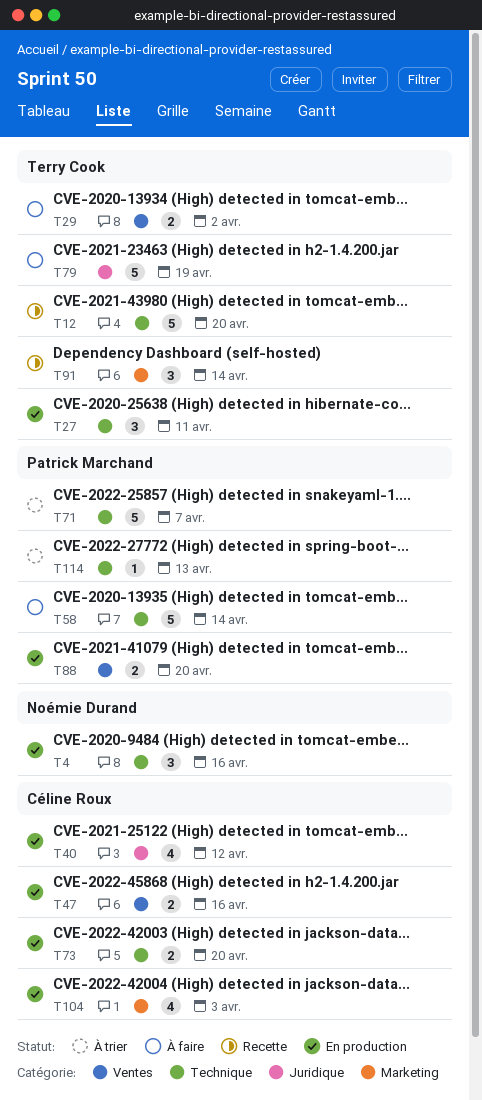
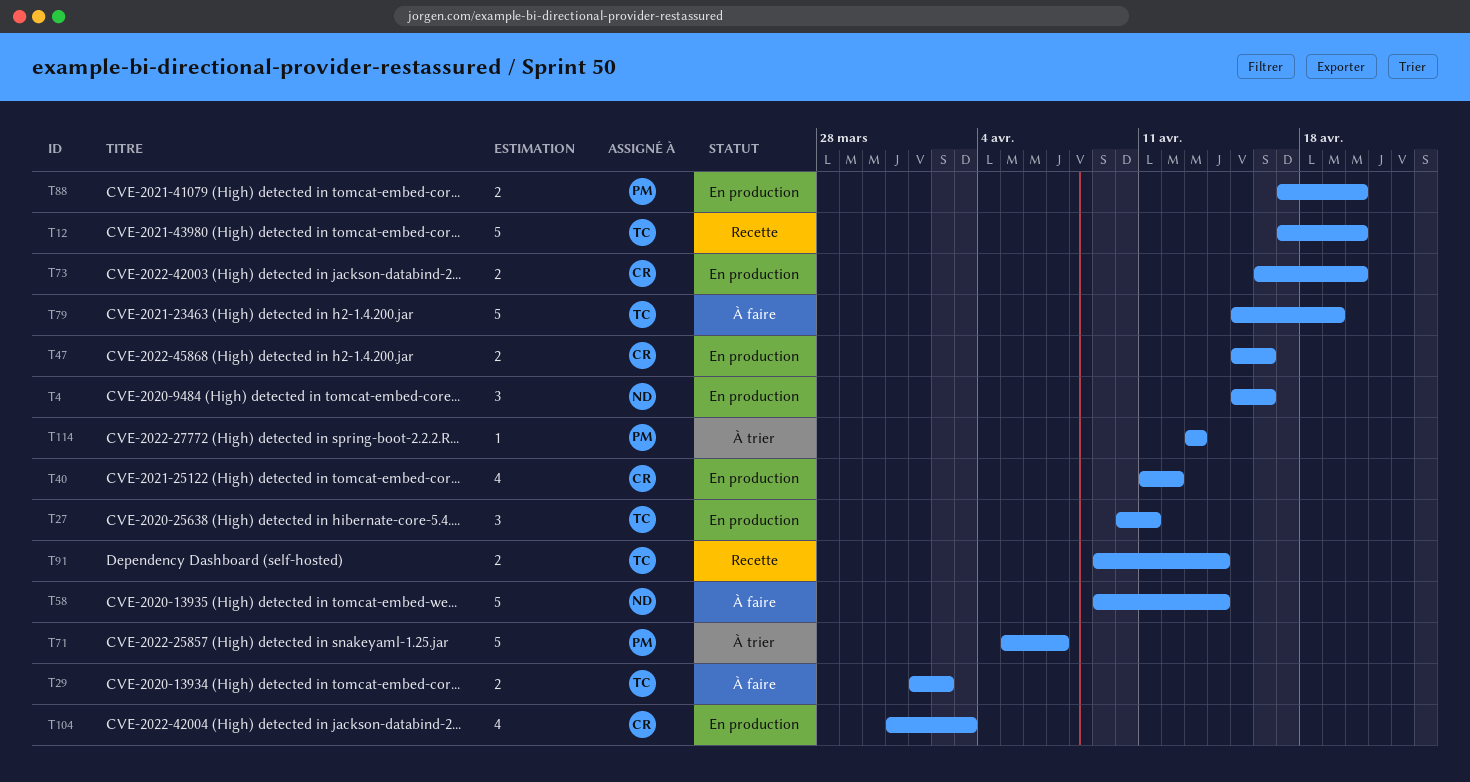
T58, owner: Patrick Marchand -> Noémie Durand
T91, estimate: 3 -> 2

